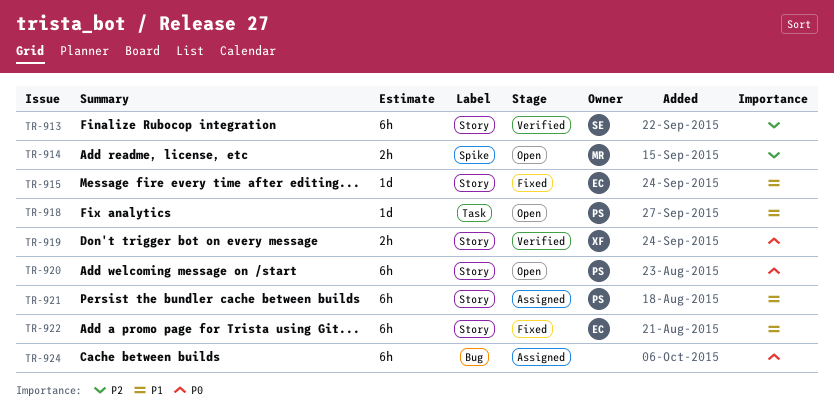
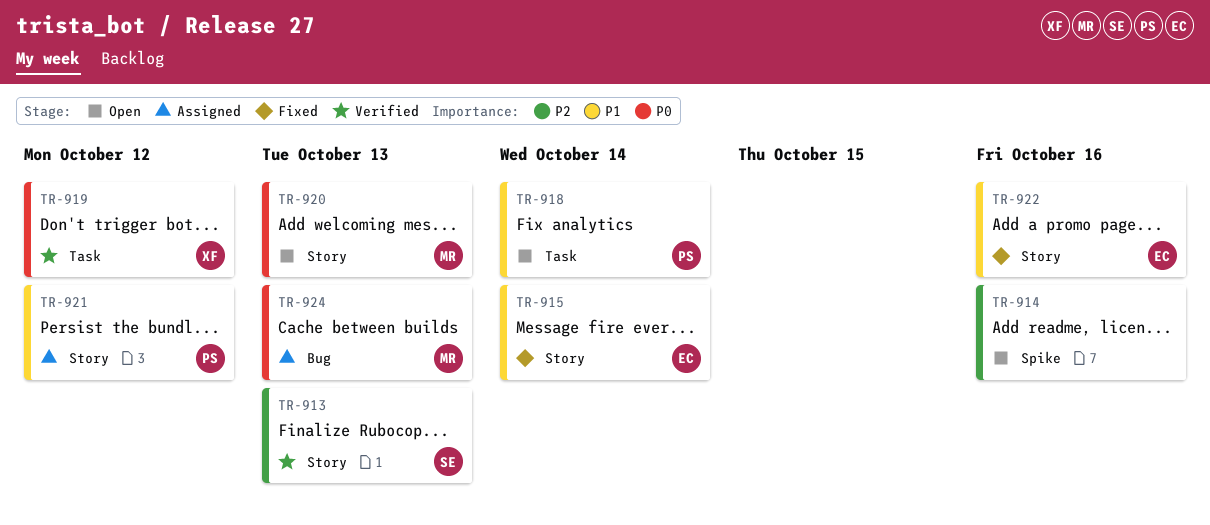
TR-914, owner: MR -> none
TR-919, label: Story -> Task
TR-920, owner: PS -> MR
TR-924, owner: none -> MR

